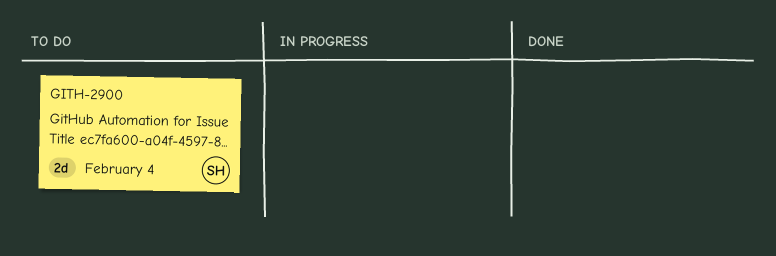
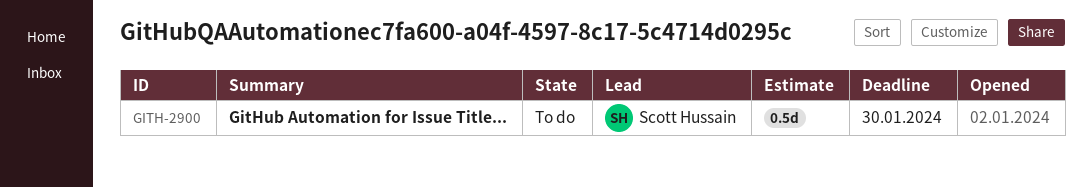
GITH-2900, estimate: 2d -> 0.5d
GITH-2900, due: Feb 4 -> Jan 30

